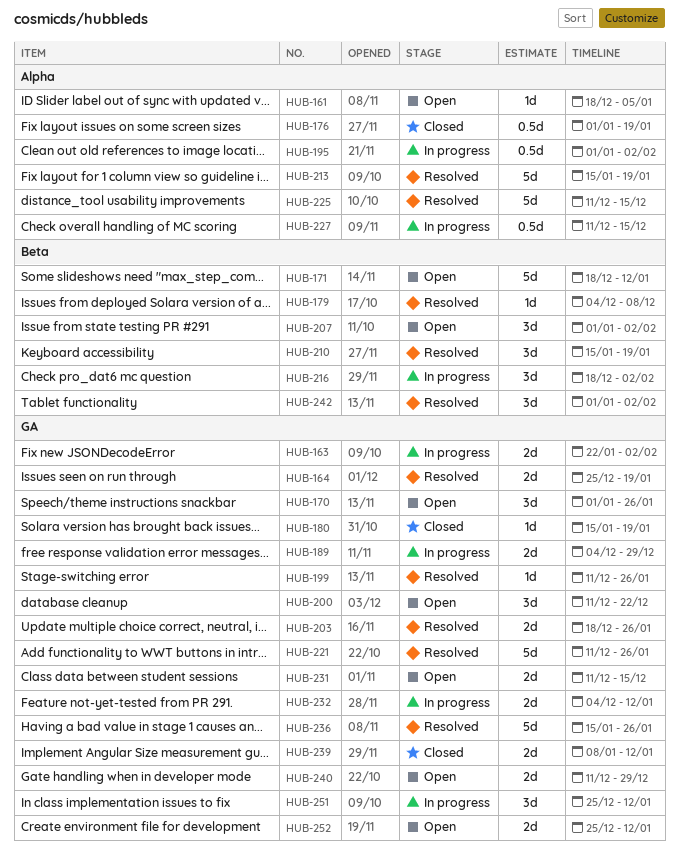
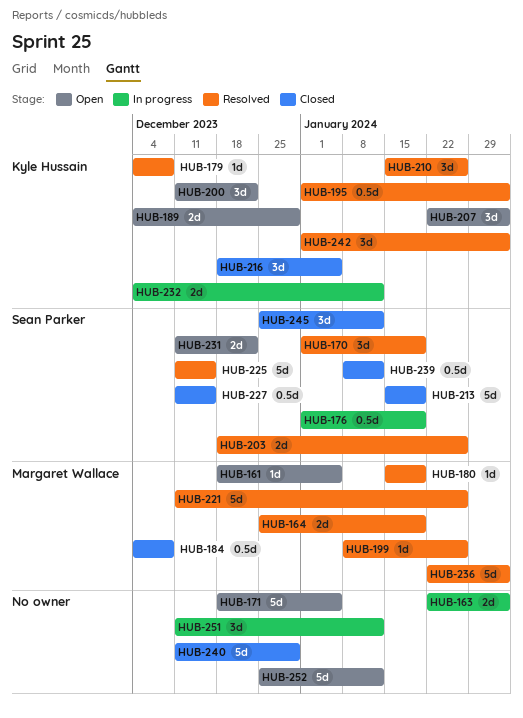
HUB-170, status: Open -> Resolved
HUB-170, due: Jan 26 -> Jan 19
HUB-171, due: Jan 12 -> Jan 5
HUB-176, status: Closed -> In progress
HUB-180, status: Closed -> Resolved
HUB-184: none -> present
HUB-189, status: In progress -> Open
HUB-195, status: In progress -> Resolved
HUB-199, start: Dec 11 -> Jan 8
HUB-207, start: Jan 1 -> Jan 22
HUB-210, due: Jan 19 -> Jan 26
HUB-213, status: Resolved -> Closed
HUB-216, status: In progress -> Closed
HUB-216, due: Feb 2 -> Jan 5
HUB-227, status: In progress -> Closed
HUB-231, due: Dec 15 -> Dec 22
HUB-236, start: Jan 15 -> Jan 22
HUB-236, due: Jan 26 -> Feb 2
HUB-239, estimate: 2d -> 0.5d
HUB-240, status: Open -> Closed
HUB-240, estimate: 2d -> 5d
HUB-245: none -> present
HUB-251, start: Dec 25 -> Dec 11
HUB-252, estimate: 2d -> 5d

